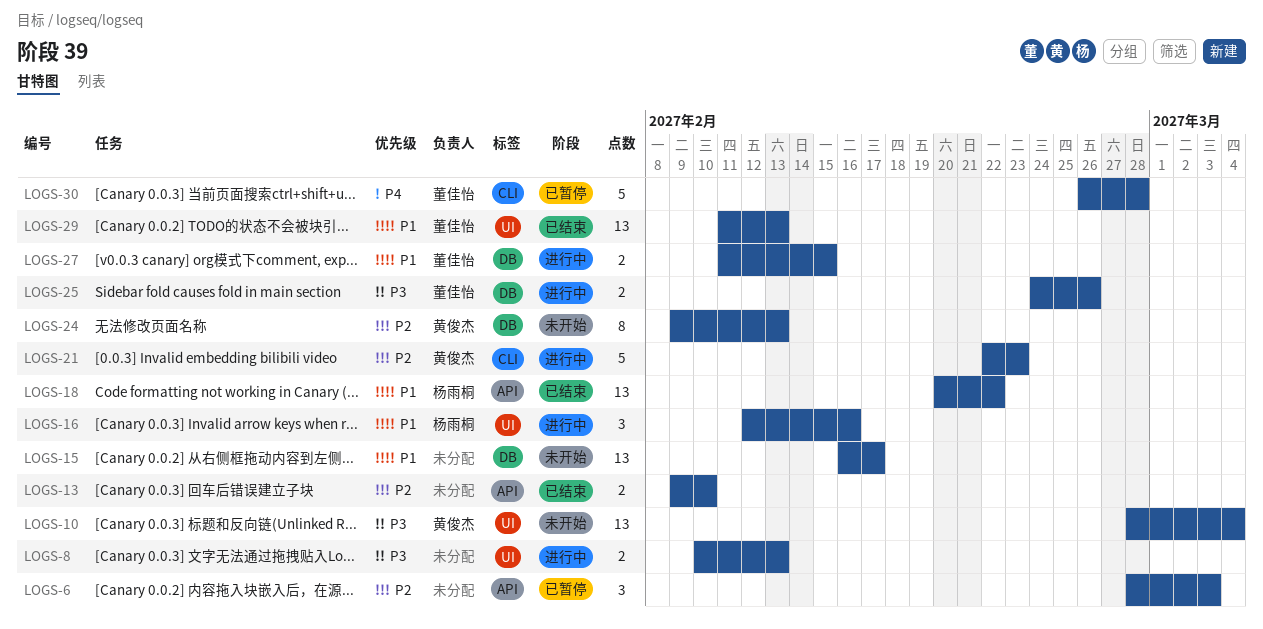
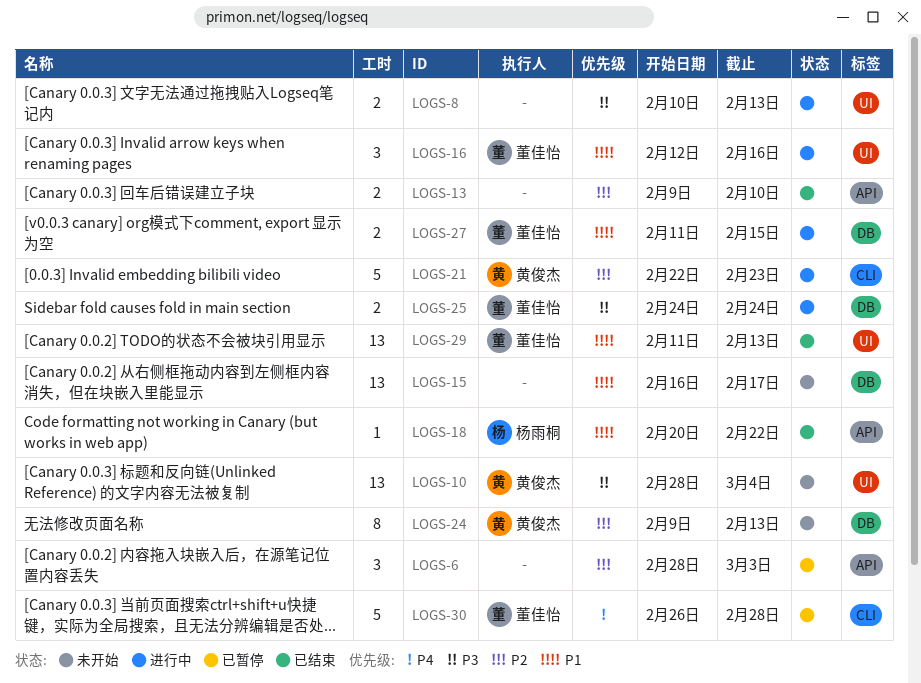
LOGS-16, owner: 杨雨桐 -> 董佳怡
LOGS-18, estimate: 13 -> 1
LOGS-25, due: Feb 26 -> Feb 24

